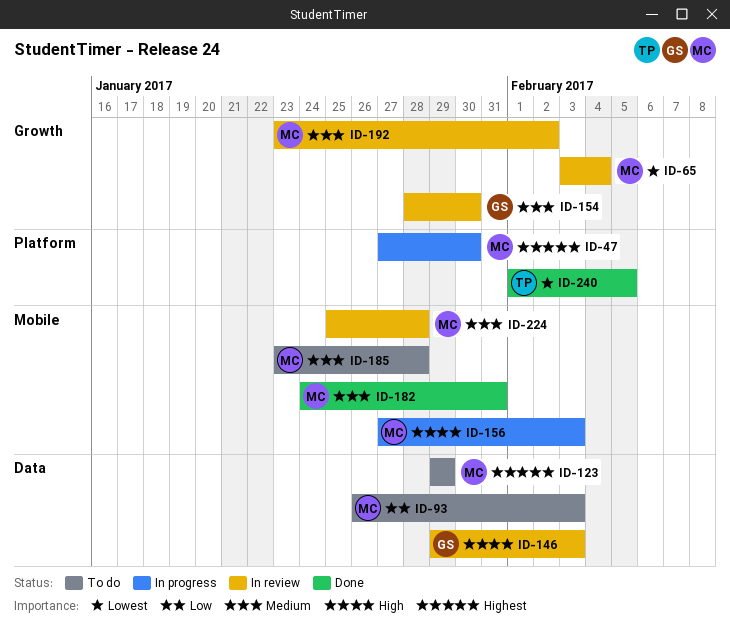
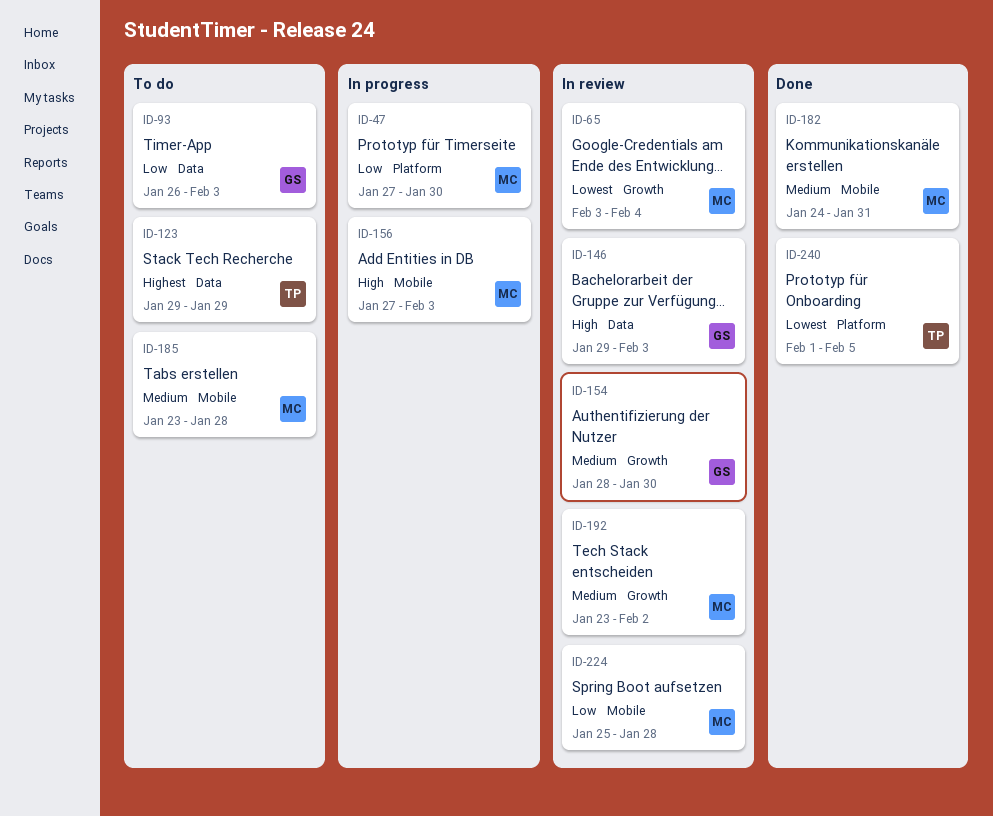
ID-47, priority: Highest -> Low
ID-93, owner: MC -> GS
ID-123, owner: MC -> TP
ID-224, priority: Medium -> Low

